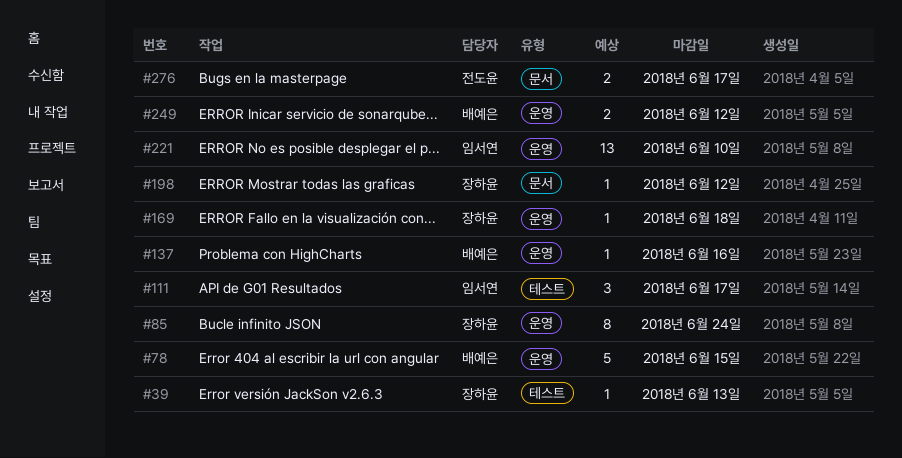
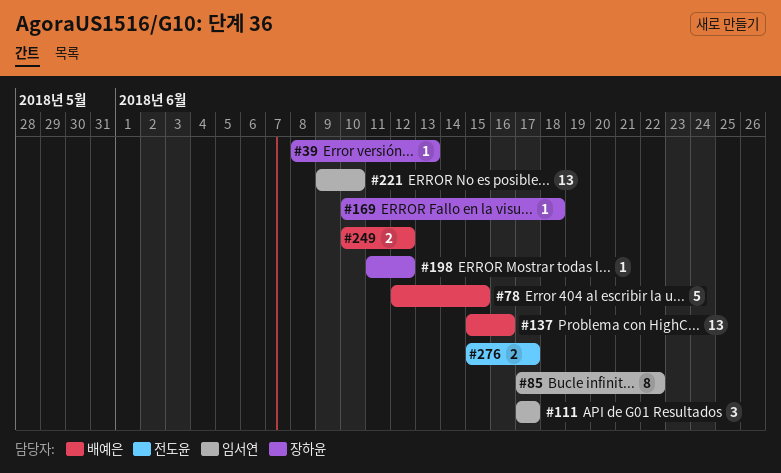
#85, owner: 장하윤 -> 임서연
#85, due: Jun 24 -> Jun 22
#137, estimate: 1 -> 13

